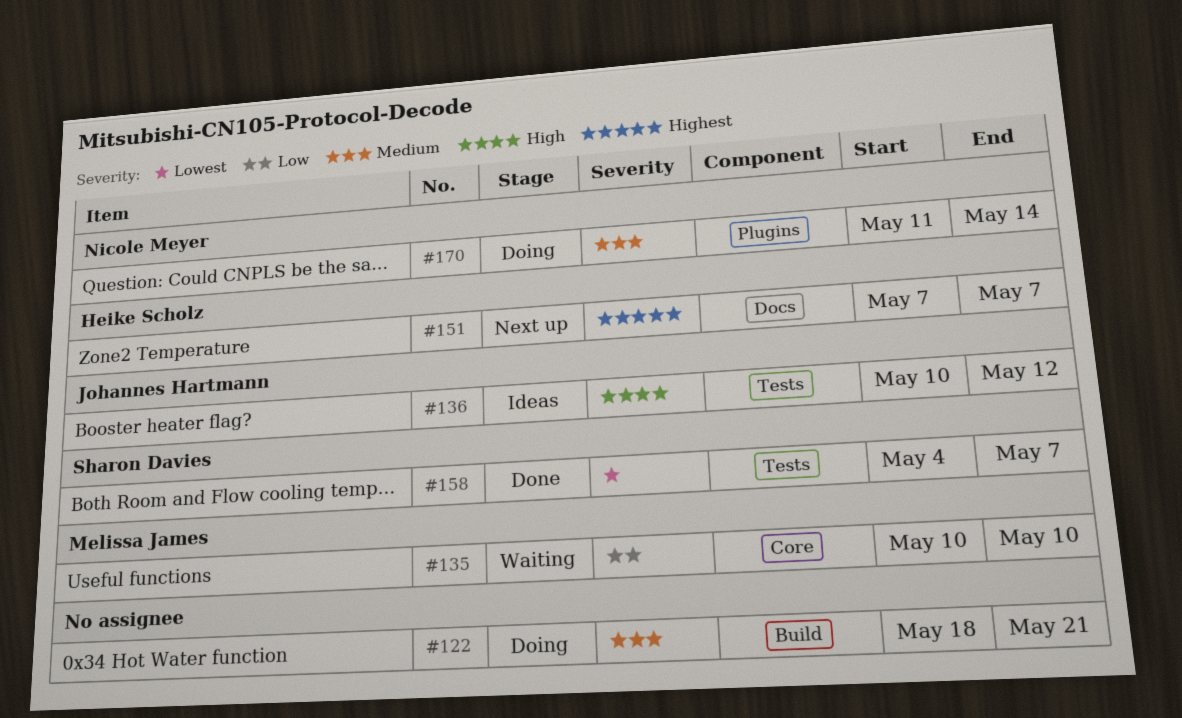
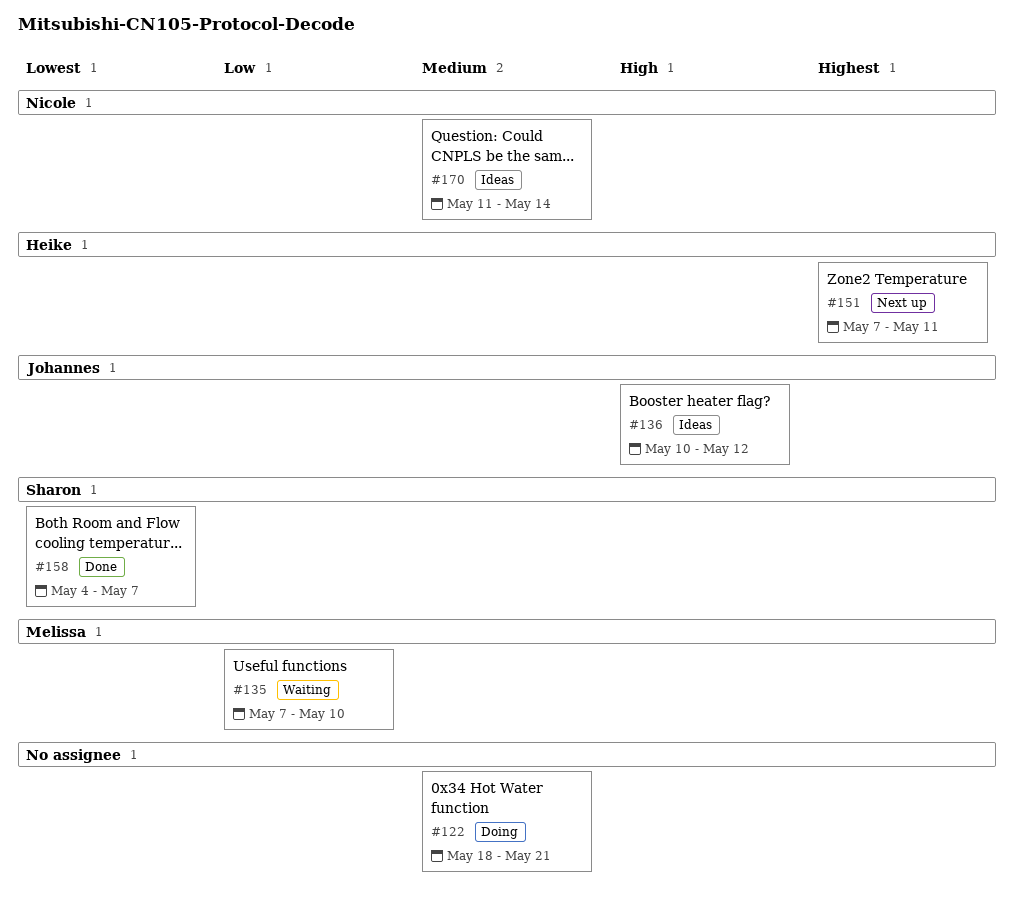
#135, start: May 10 -> May 7
#151, due: May 7 -> May 11
#170, status: Doing -> Ideas

